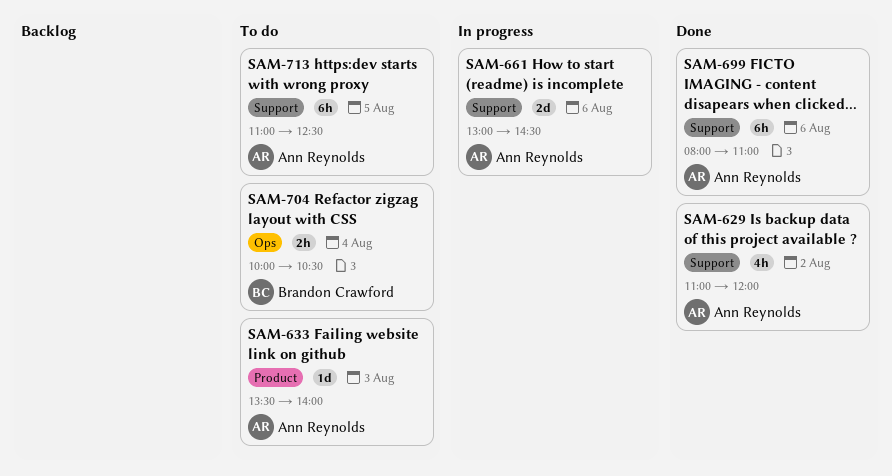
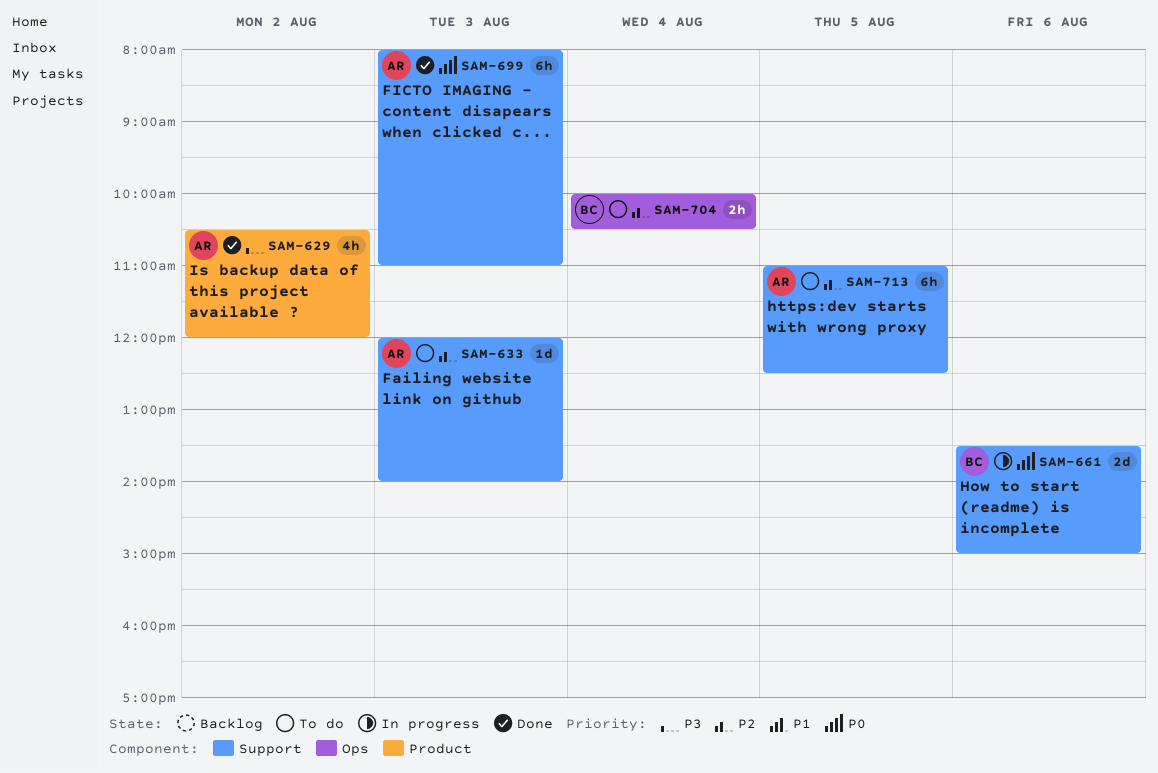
SAM-629, label: Support -> Product
SAM-629, begins: 11:00 -> 10:30
SAM-633, label: Product -> Support
SAM-633, begins: 13:30 -> 12:00
SAM-661, owner: Ann Reynolds -> Brandon Crawford
SAM-661, begins: 13:00 -> 13:30
SAM-661, ends: 14:30 -> 15:00
SAM-699, day: Aug 6 -> Aug 3

